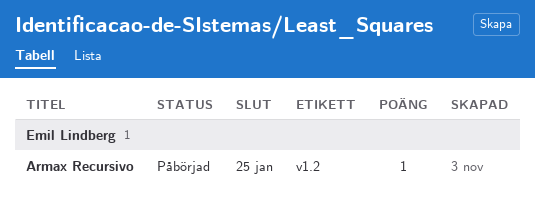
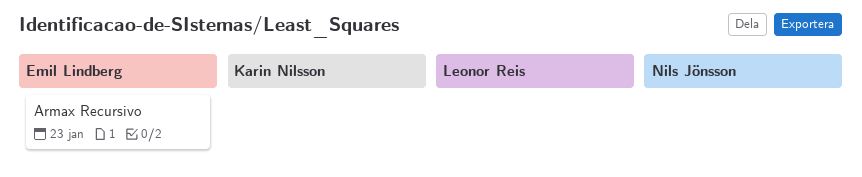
Armax Recursivo, due: Jan 25 -> Jan 23

